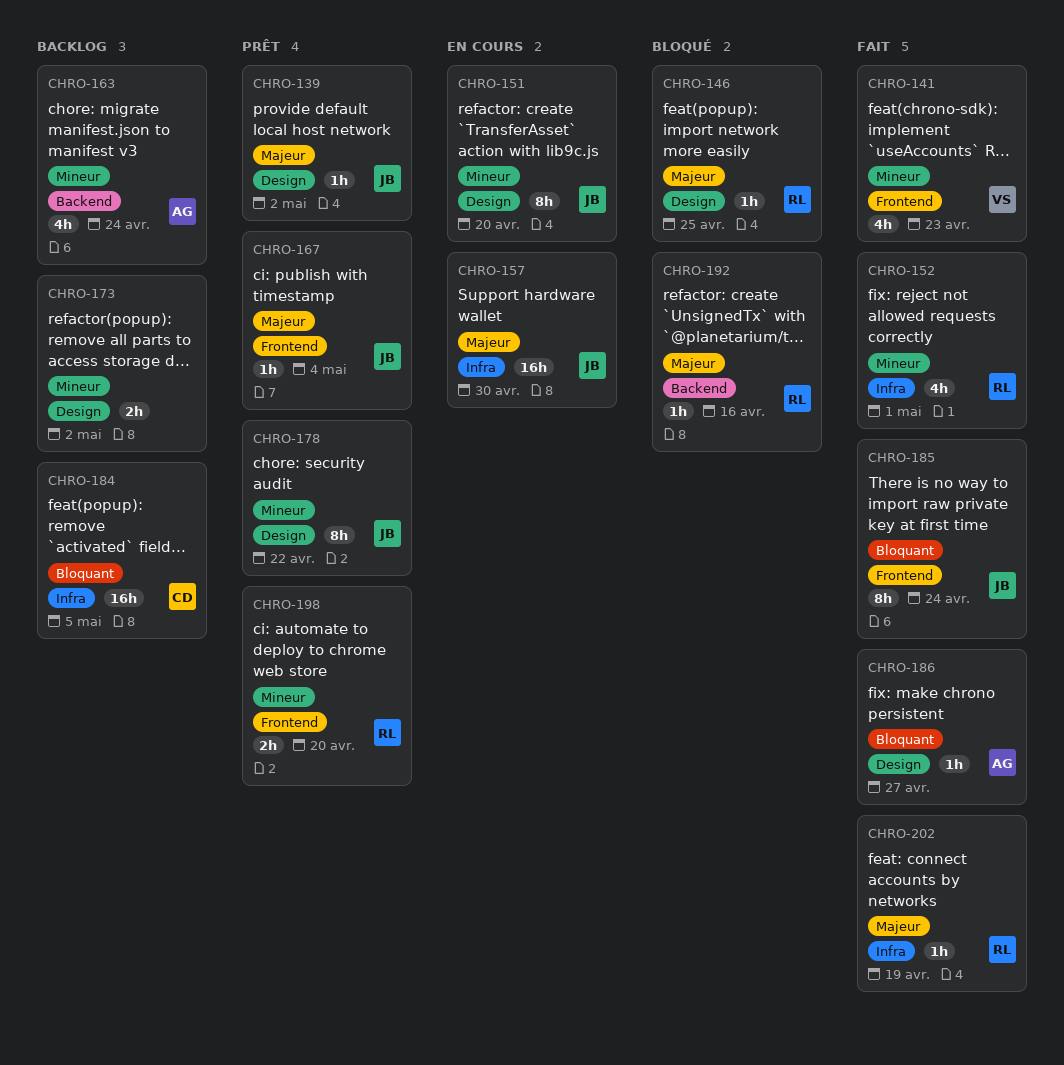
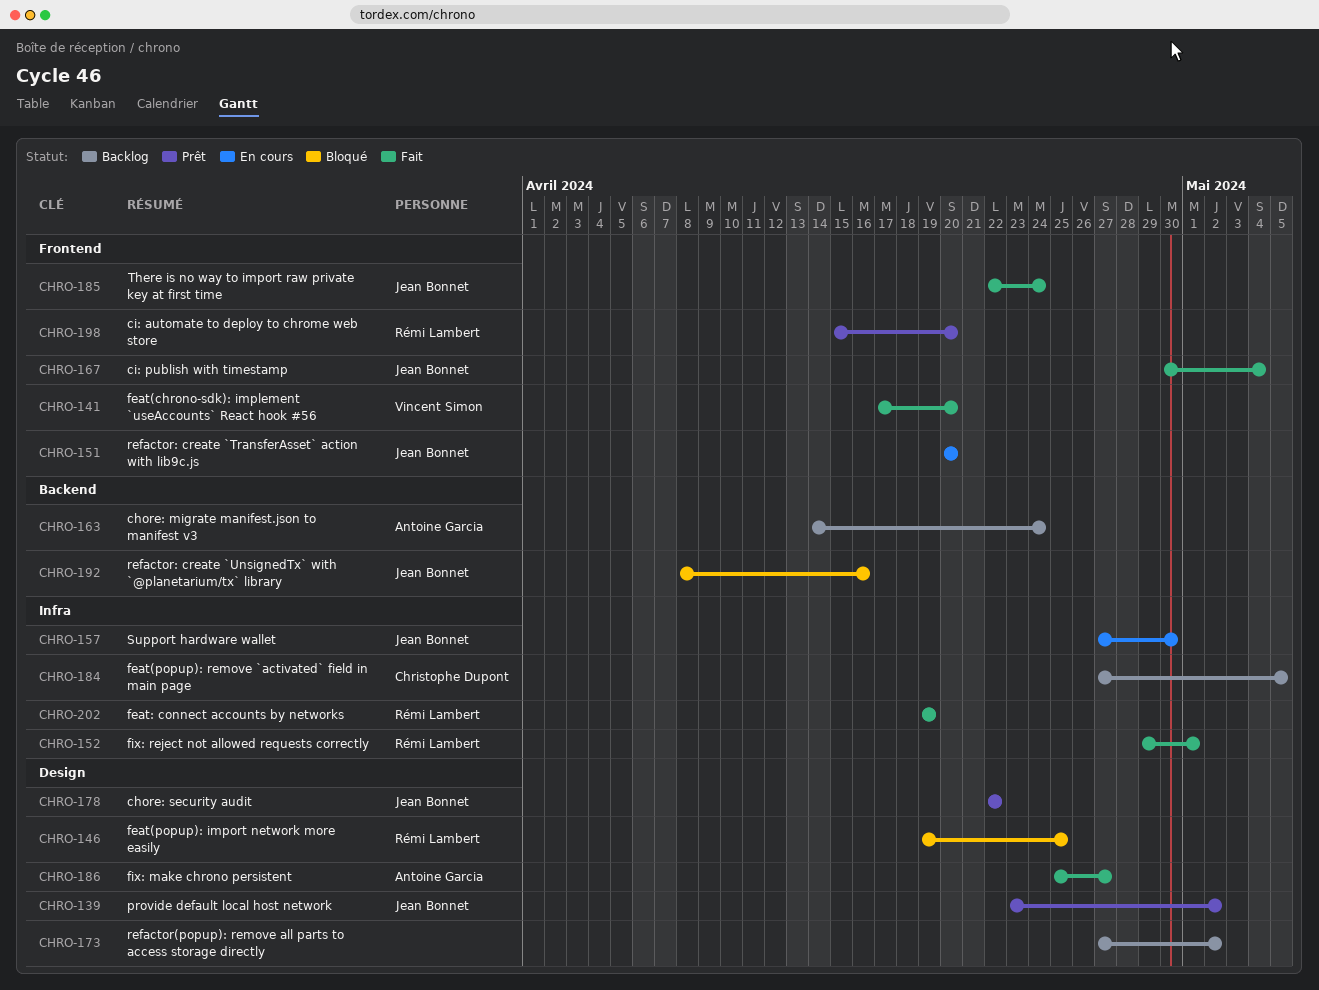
CHRO-141, due: Apr 23 -> Apr 20
CHRO-151, label: Design -> Frontend
CHRO-167, status: Prêt -> Fait
CHRO-192, owner: Rémi Lambert -> Jean Bonnet

